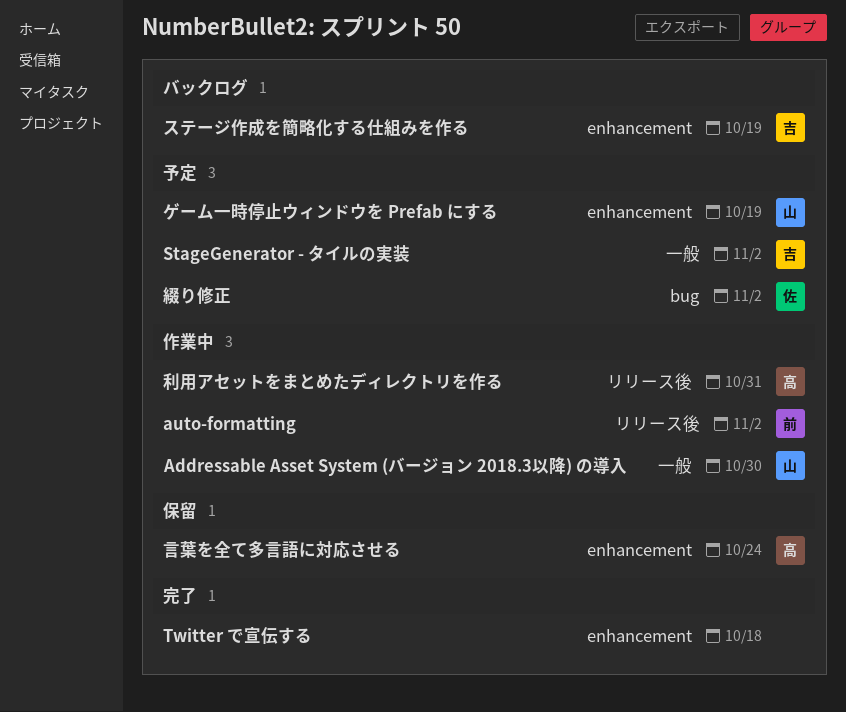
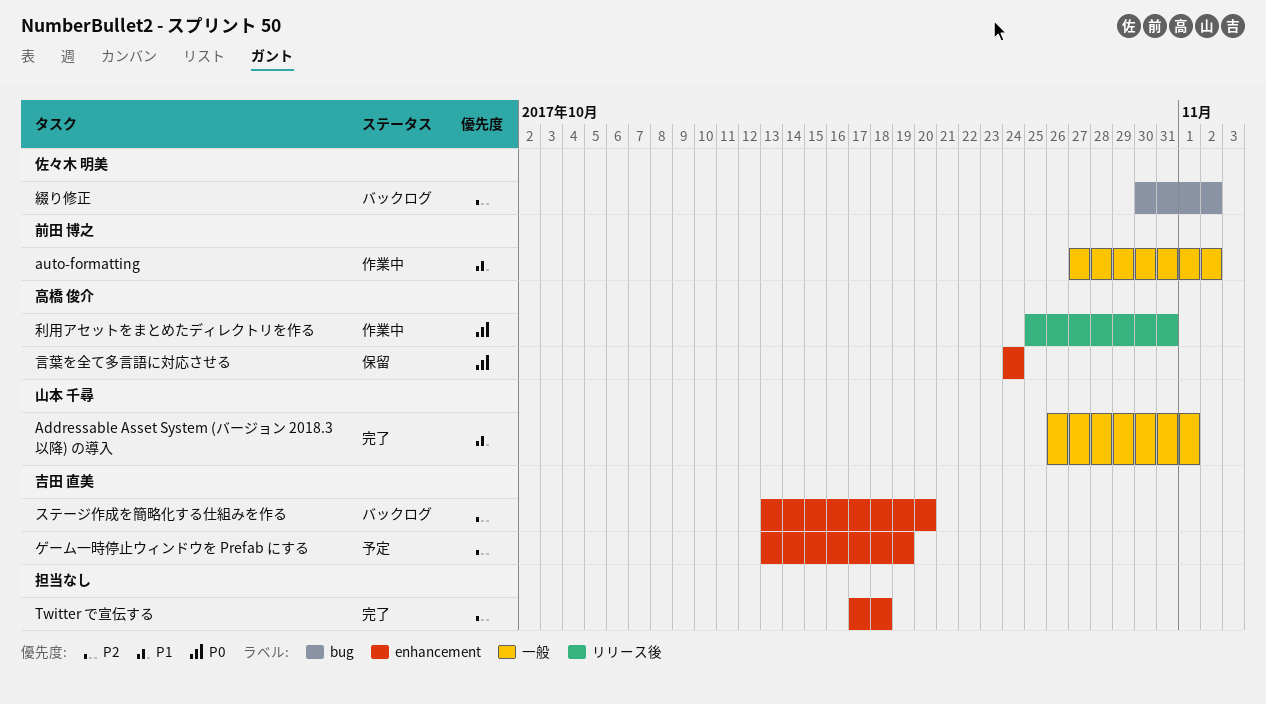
Addressable Asset System (バージョン 2018.3以降) の導入, status: 作業中 -> 完了
Addressable Asset System (バージョン 2018.3以降) の導入, due: Oct 30 -> Nov 1
auto-formatting, label: リリース後 -> 一般
StageGenerator - タイルの実装: present -> none
ゲーム一時停止ウィンドウを Prefab にする, owner: 山本 千尋 -> 吉田 直美
ステージ作成を簡略化する仕組みを作る, due: Oct 19 -> Oct 20
綴り修正, status: 予定 -> バックログ

